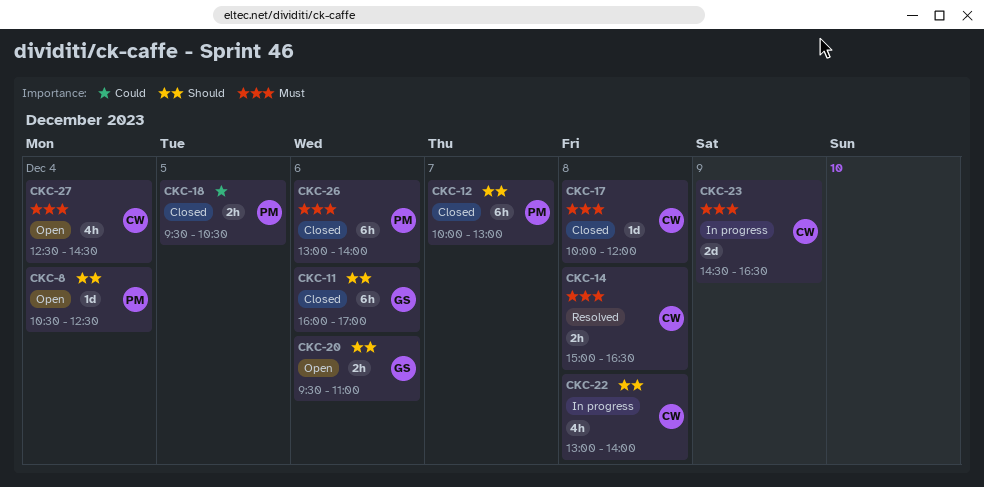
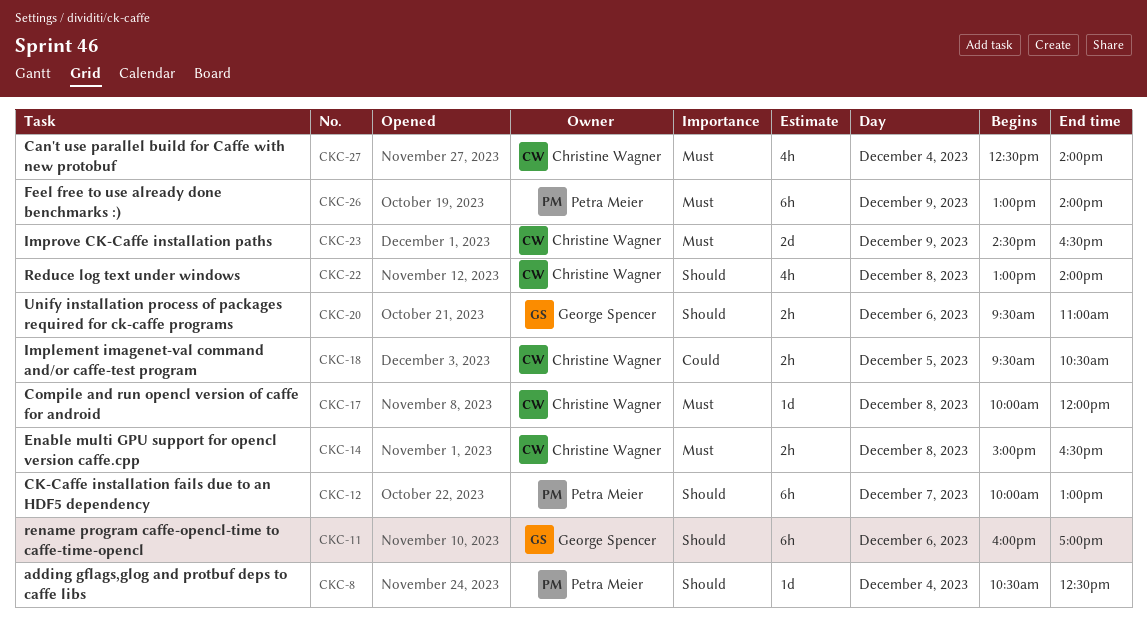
CKC-18, owner: Petra Meier -> Christine Wagner
CKC-26, day: Dec 6 -> Dec 9
CKC-27, ends: 14:30 -> 14:00

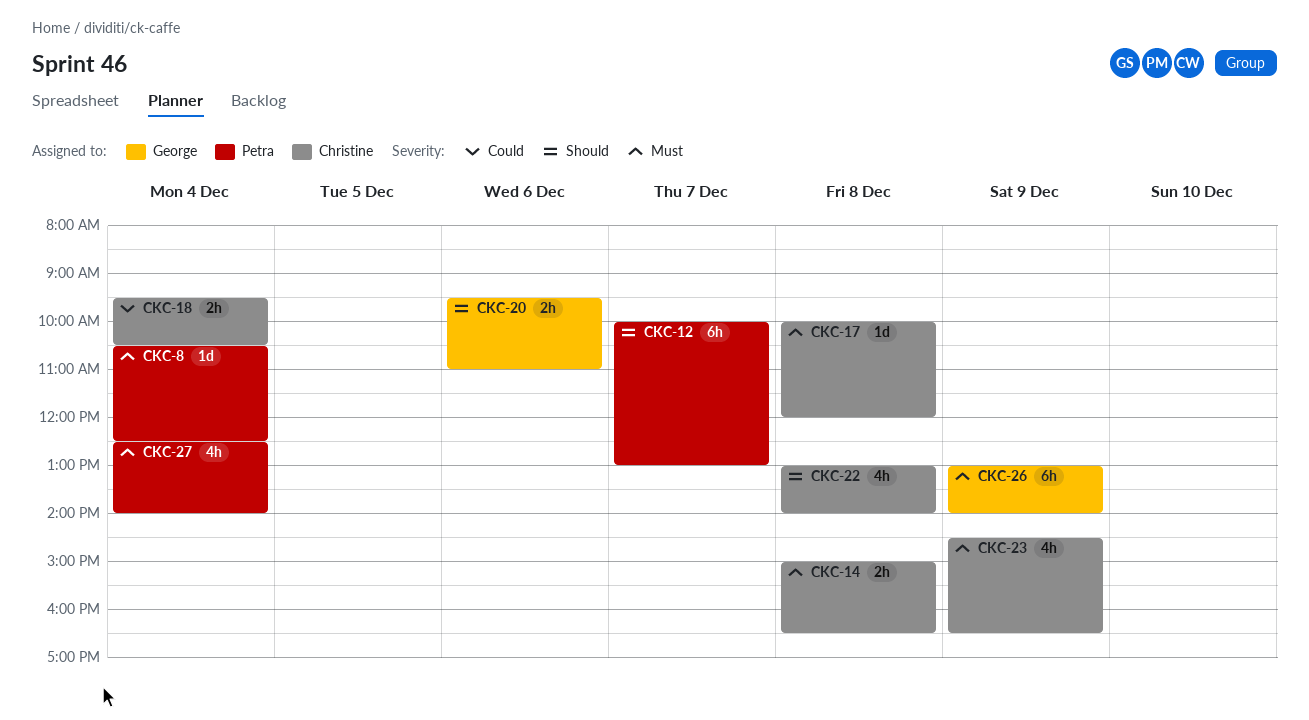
CKC-8, priority: Should -> Must
CKC-11: present -> none
CKC-18, day: Dec 5 -> Dec 4
CKC-23, estimate: 2d -> 4h
CKC-26, owner: Petra Meier -> George Spencer
CKC-27, owner: Christine Wagner -> Petra Meier

